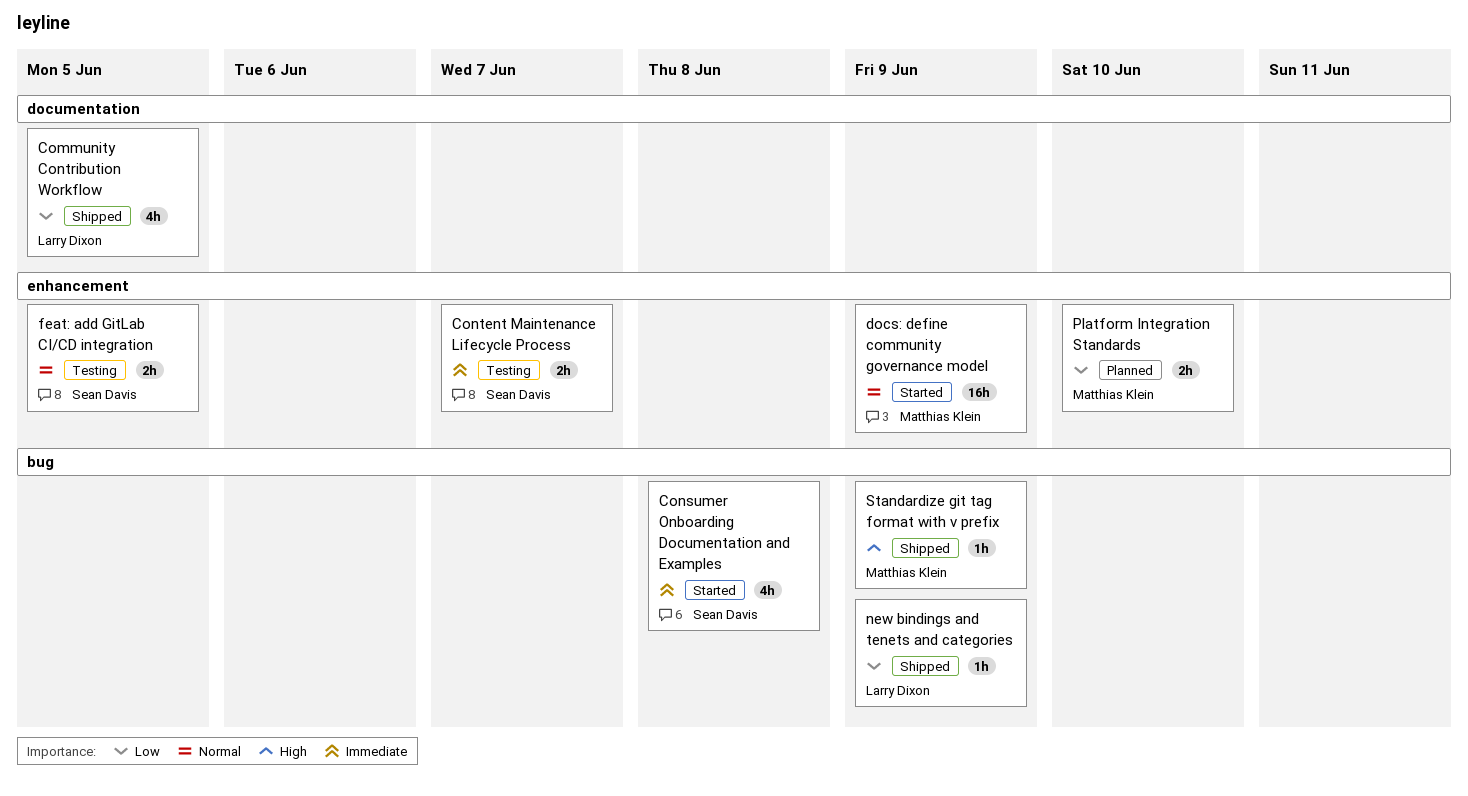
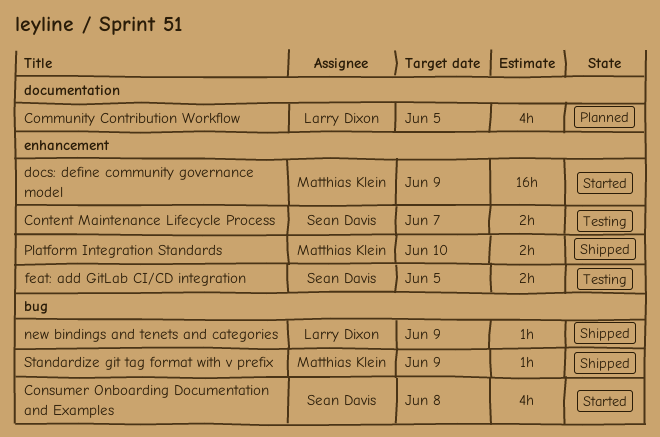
Community Contribution Workflow, status: Shipped -> Planned
Platform Integration Standards, status: Planned -> Shipped

